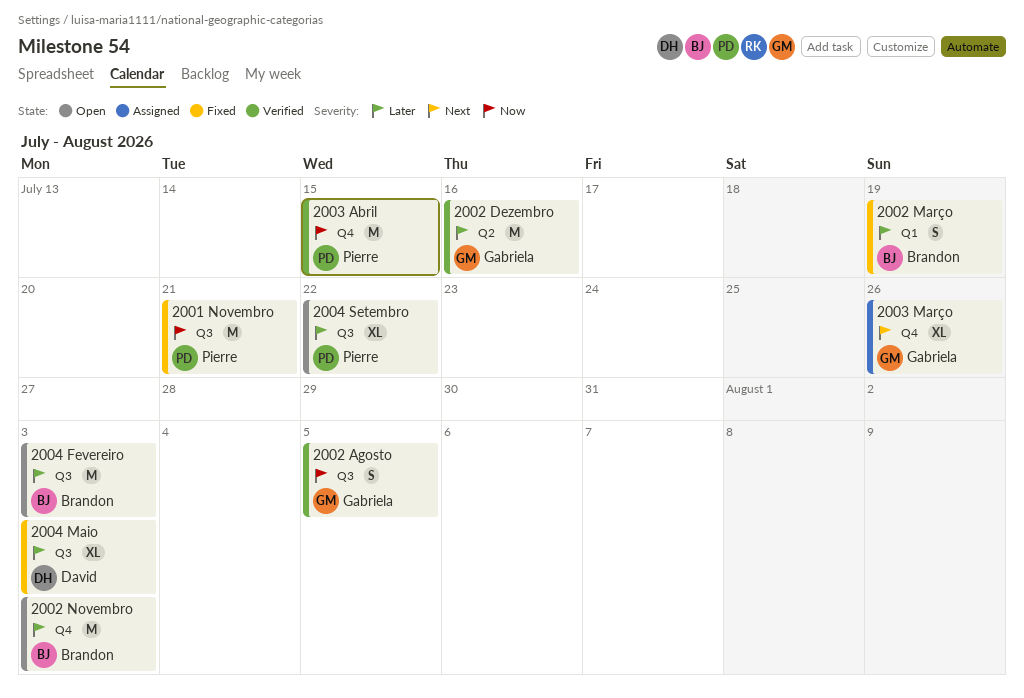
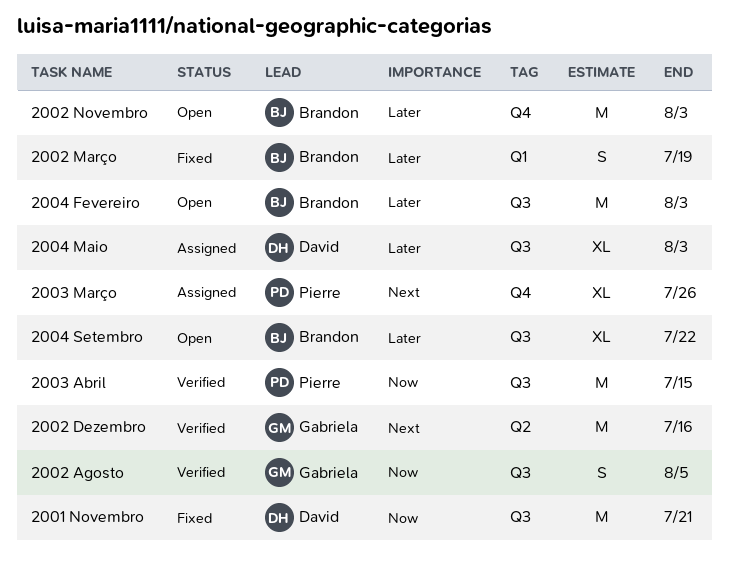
2001 Novembro, owner: Pierre -> David
2002 Dezembro, priority: Later -> Next
2003 Abril, label: Q4 -> Q3
2003 Março, owner: Gabriela -> Pierre
2004 Maio, status: Fixed -> Assigned
2004 Setembro, owner: Pierre -> Brandon

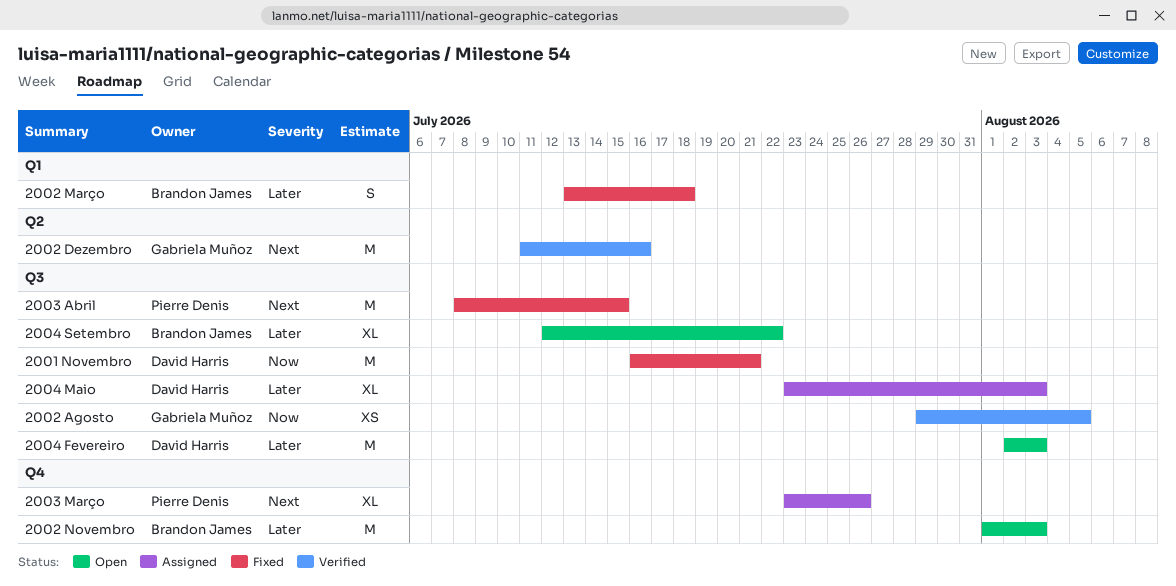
2002 Agosto, estimate: S -> XS
2002 Março, due: Jul 19 -> Jul 18
2003 Abril, status: Verified -> Fixed
2003 Abril, priority: Now -> Next
2004 Fevereiro, owner: Brandon James -> David Harris

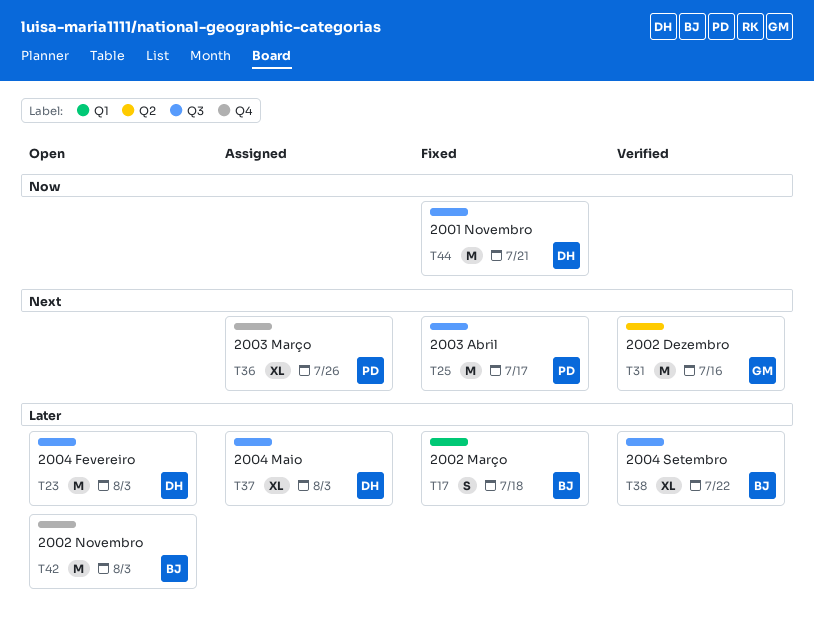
2002 Agosto: present -> none
2003 Abril, due: Jul 15 -> Jul 17
2004 Setembro, status: Open -> Verified

